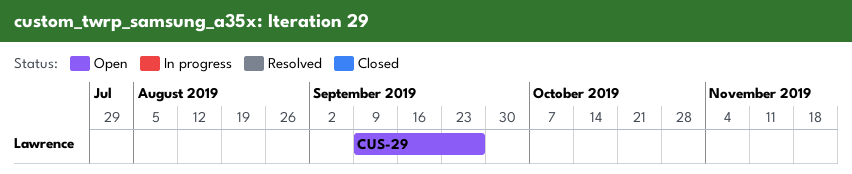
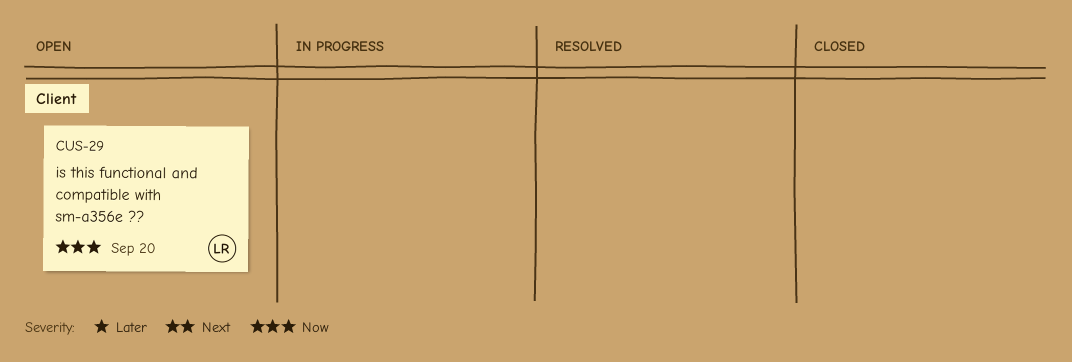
CUS-29, due: Sep 27 -> Sep 20

